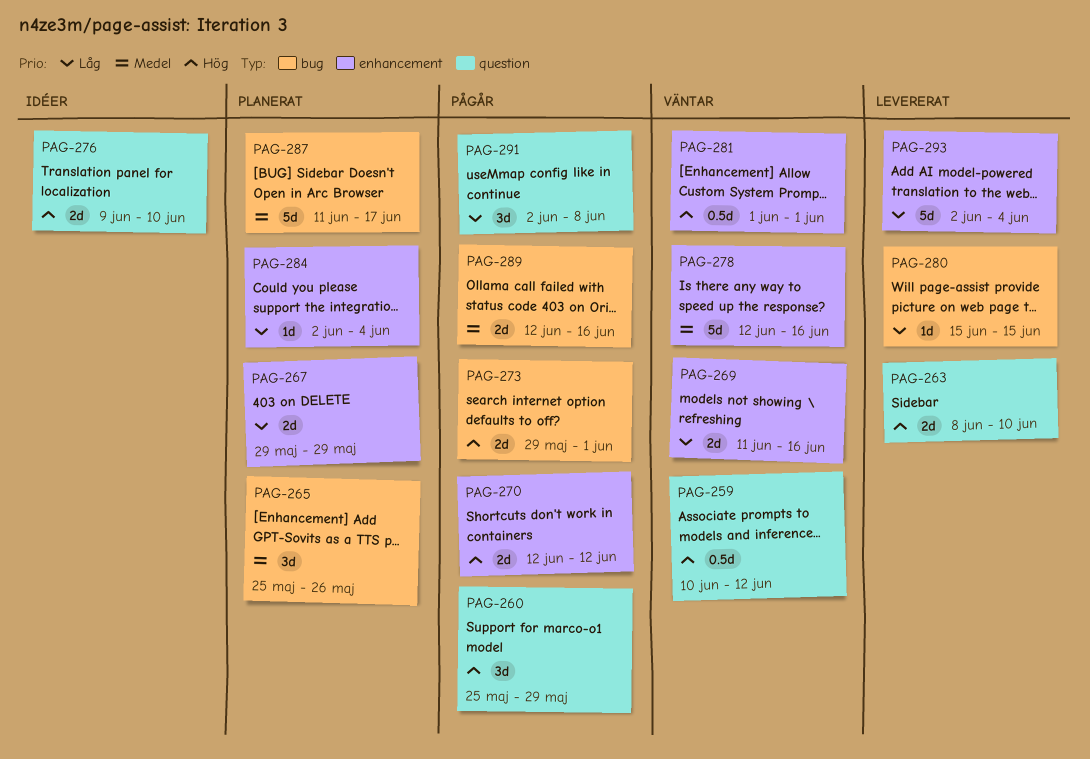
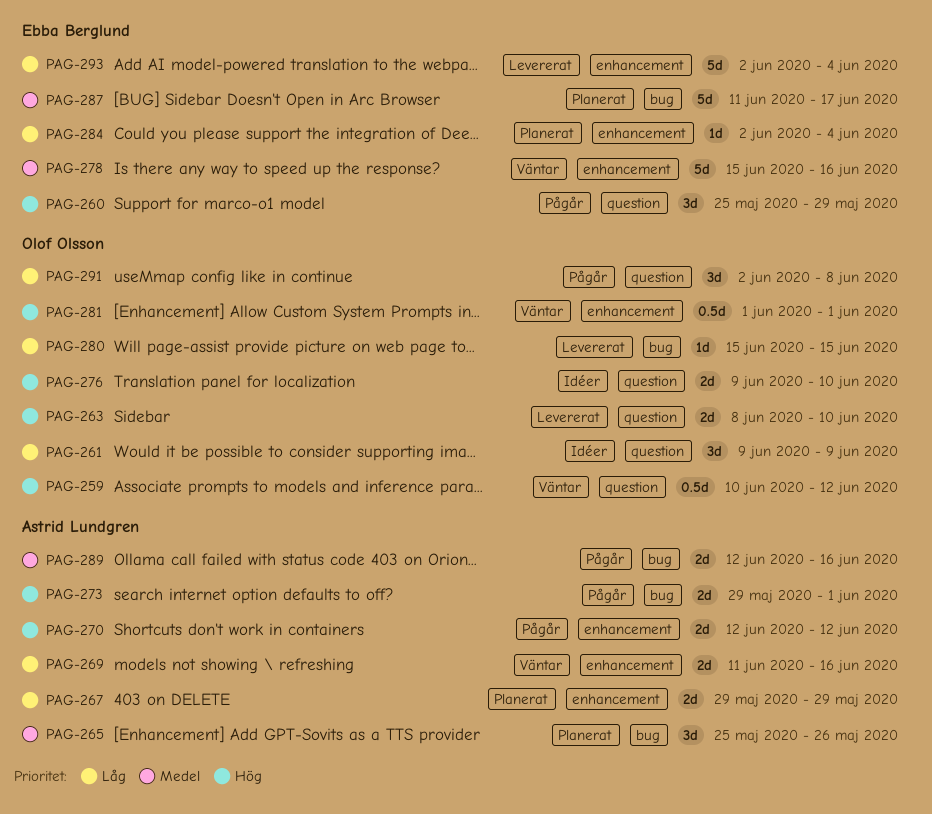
PAG-261: none -> present
PAG-278, start: Jun 12 -> Jun 15

